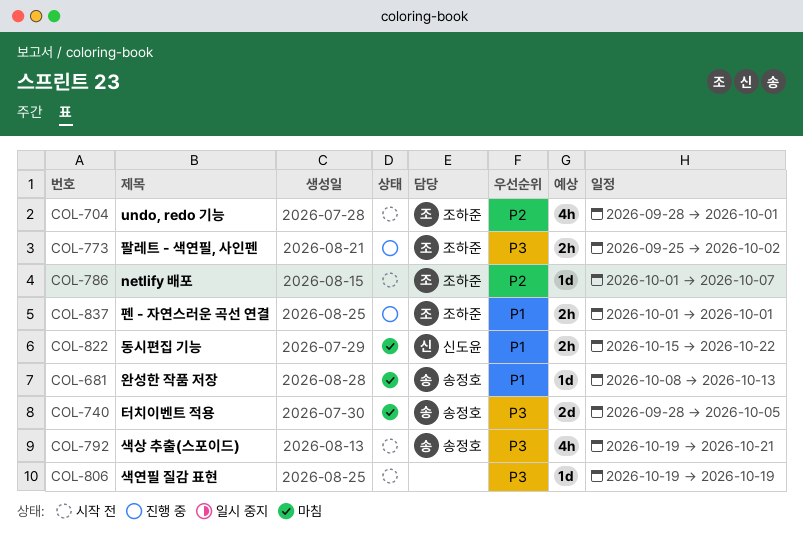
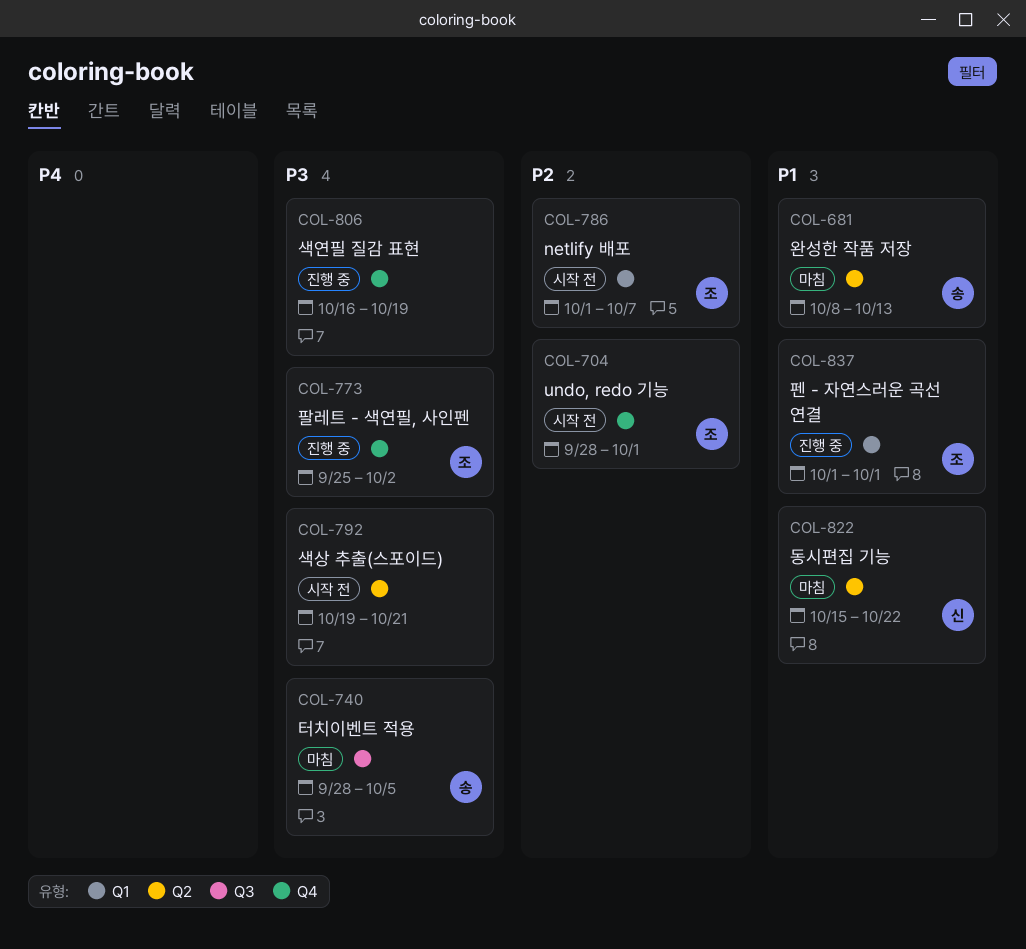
COL-792, owner: 송정호 -> none
COL-806, status: 시작 전 -> 진행 중
COL-806, start: Oct 19 -> Oct 16

